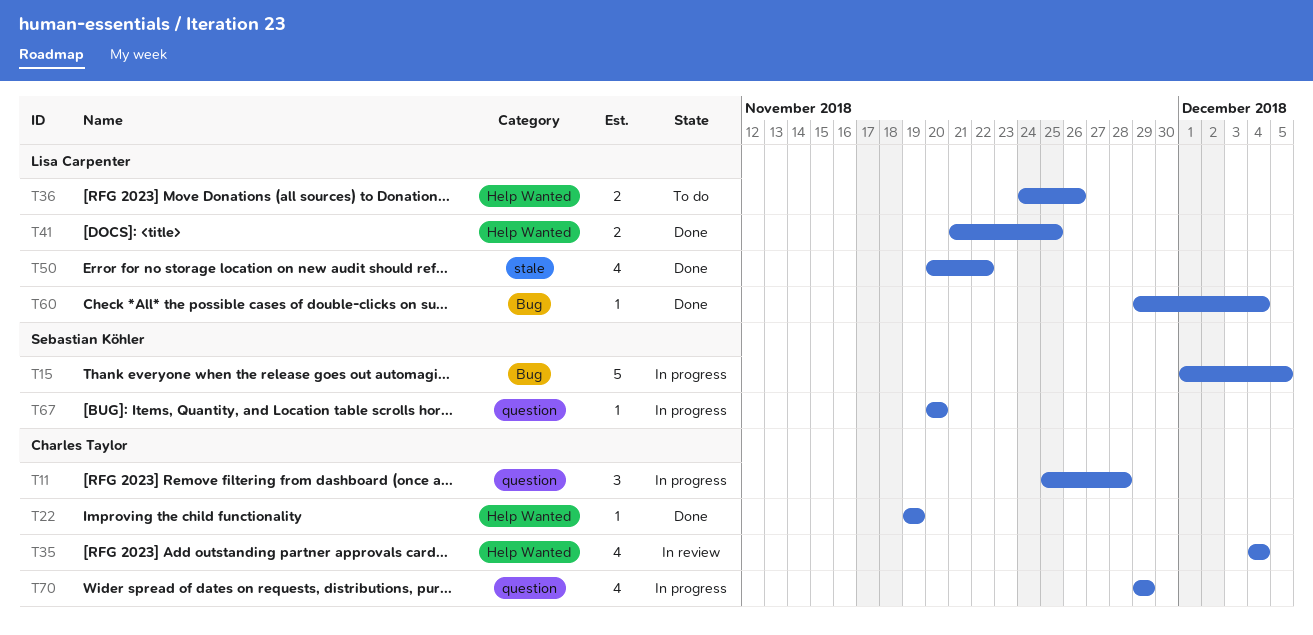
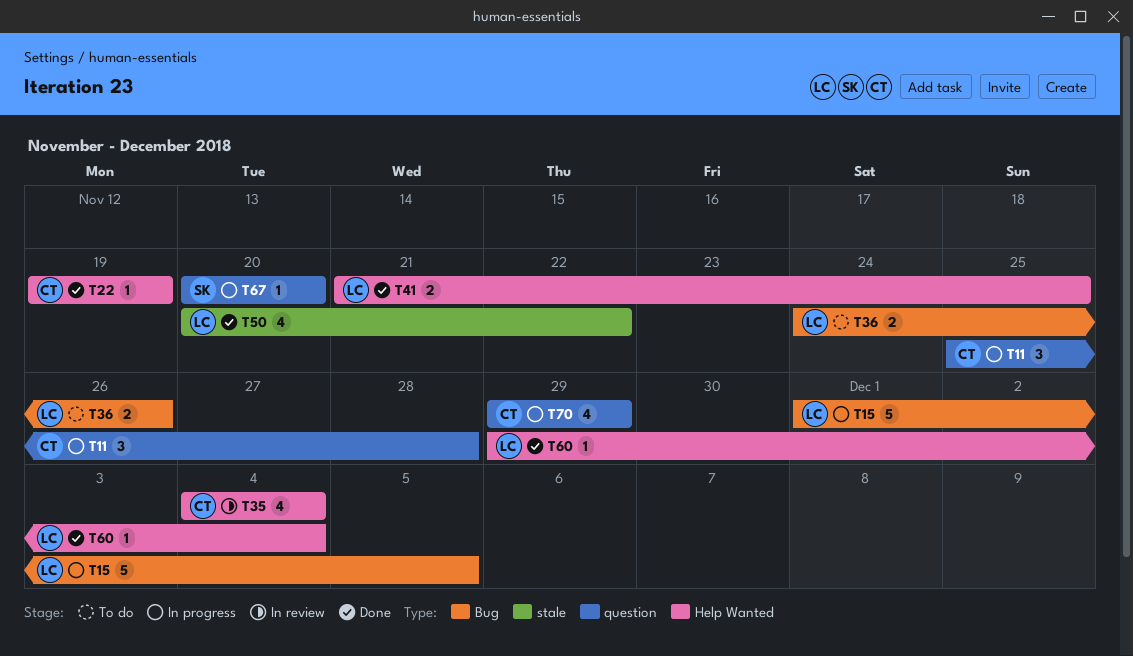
T15, owner: Sebastian Köhler -> Lisa Carpenter
T36, label: Help Wanted -> Bug
T60, label: Bug -> Help Wanted

